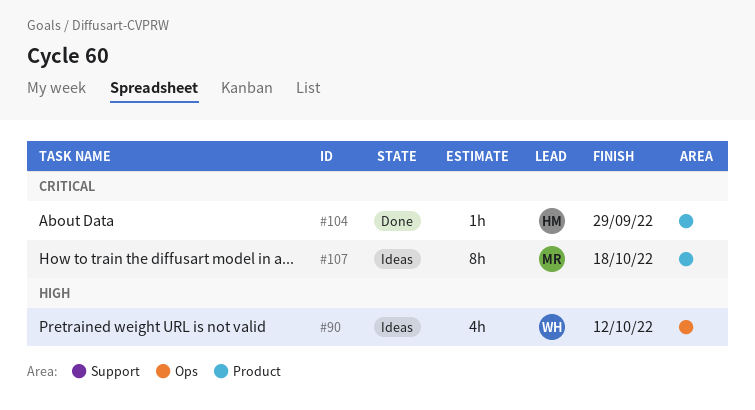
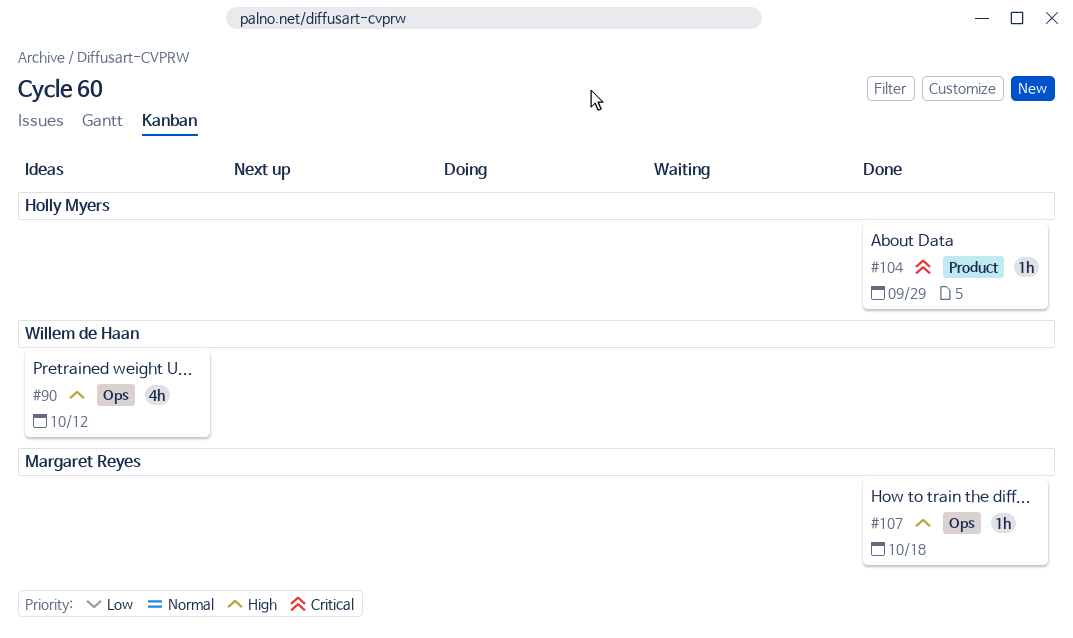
#107, status: Ideas -> Done
#107, priority: Critical -> High
#107, label: Product -> Ops
#107, estimate: 8h -> 1h

